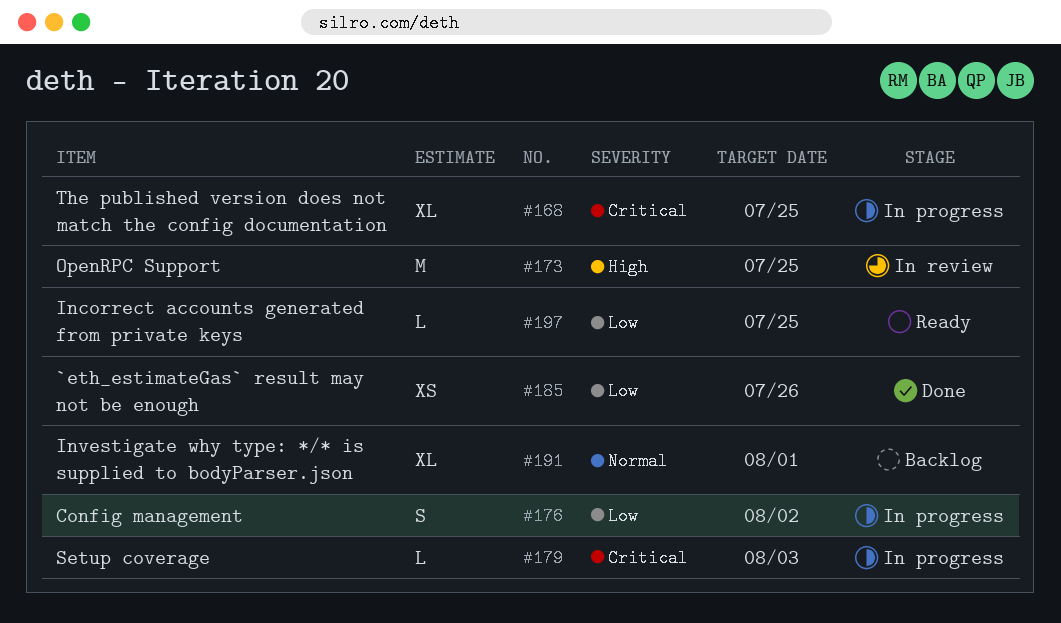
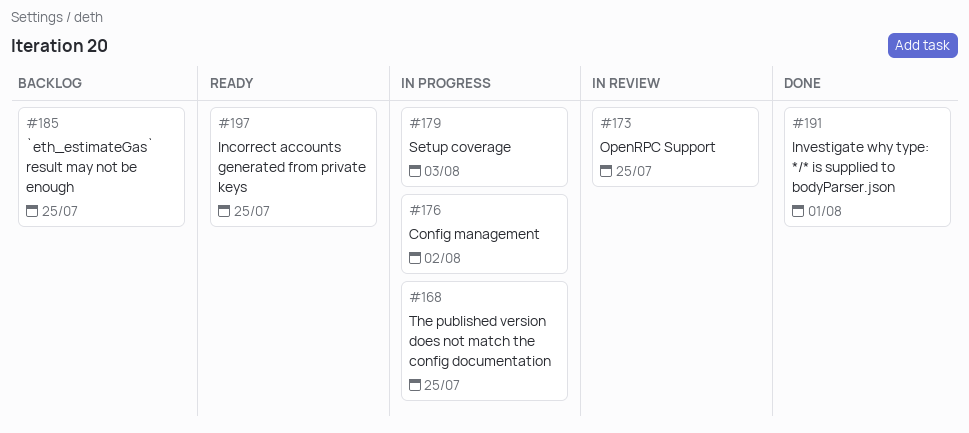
#185, status: Done -> Backlog
#185, due: Jul 26 -> Jul 25
#191, status: Backlog -> Done

